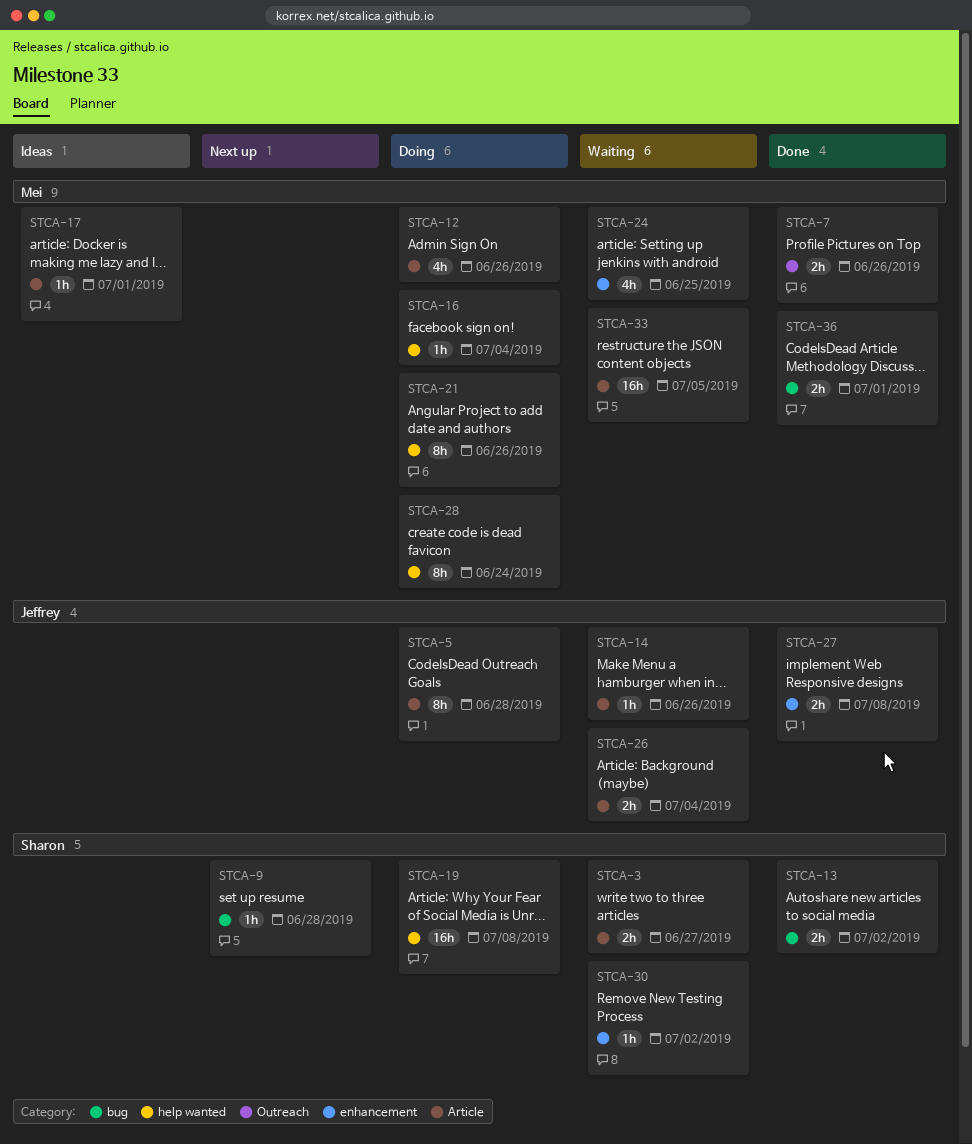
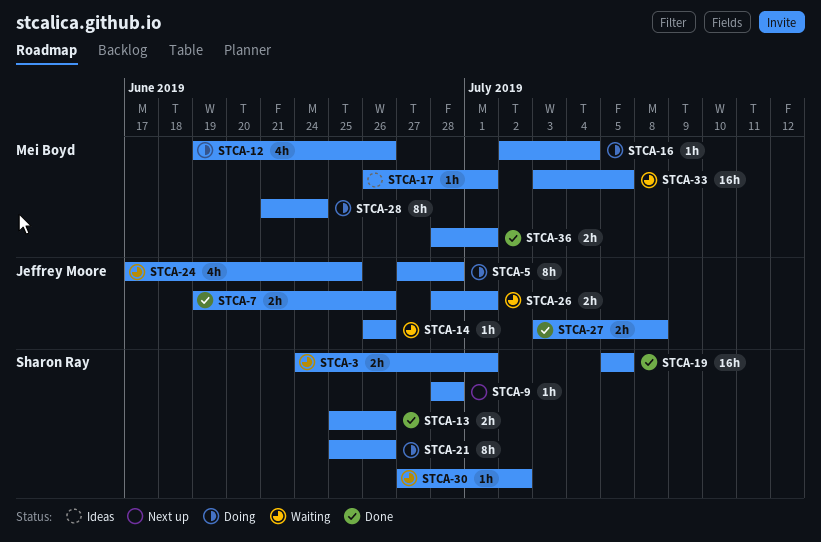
STCA-3, due: Jun 27 -> Jul 1
STCA-7, owner: Mei Boyd -> Jeffrey Moore
STCA-13, due: Jul 2 -> Jun 26
STCA-19, status: Doing -> Done
STCA-19, due: Jul 8 -> Jul 5
STCA-21, owner: Mei Boyd -> Sharon Ray
STCA-24, owner: Mei Boyd -> Jeffrey Moore
STCA-26, due: Jul 4 -> Jul 1

